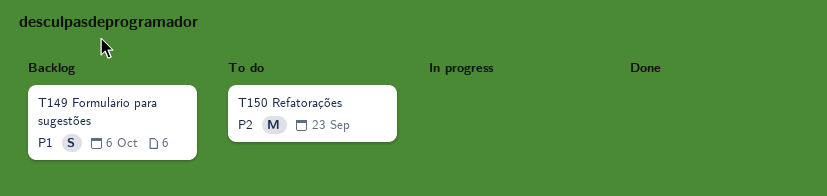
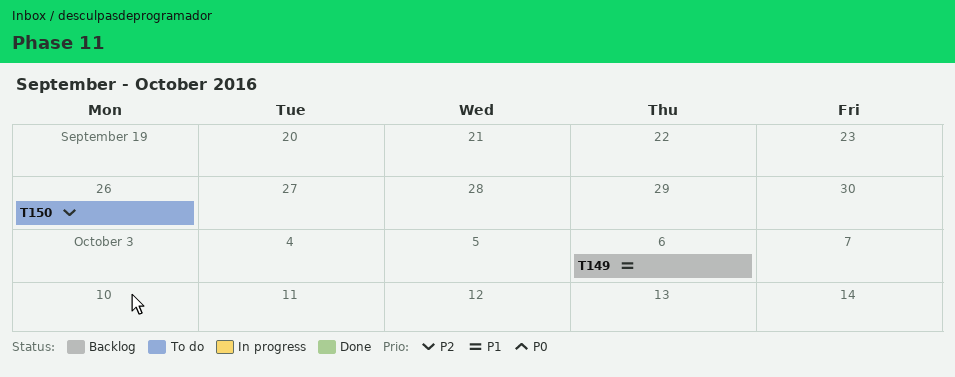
T150, due: Sep 23 -> Sep 26

